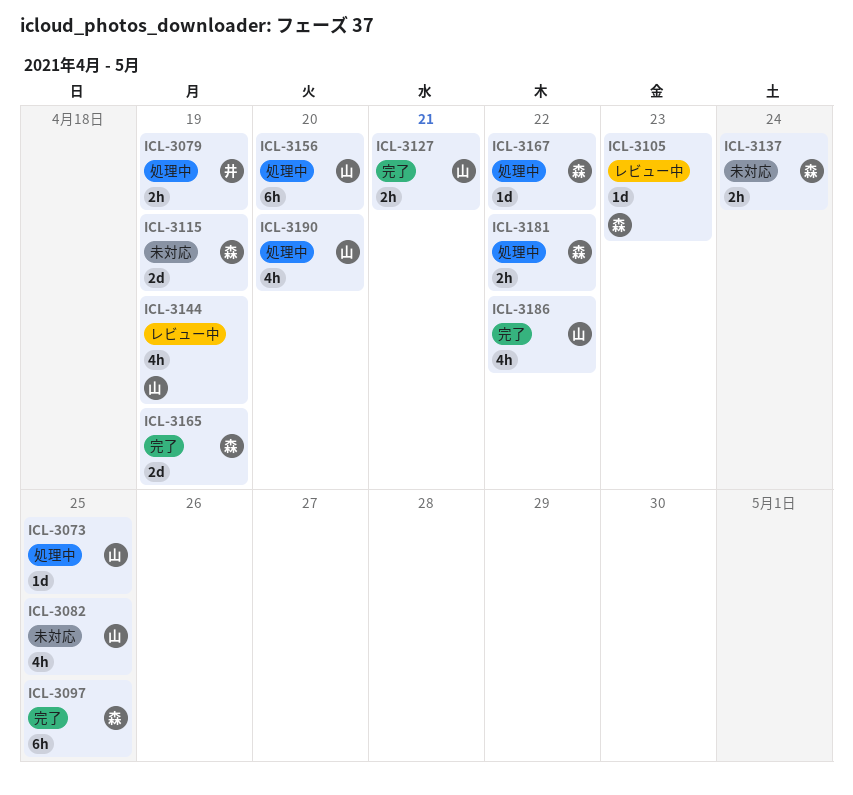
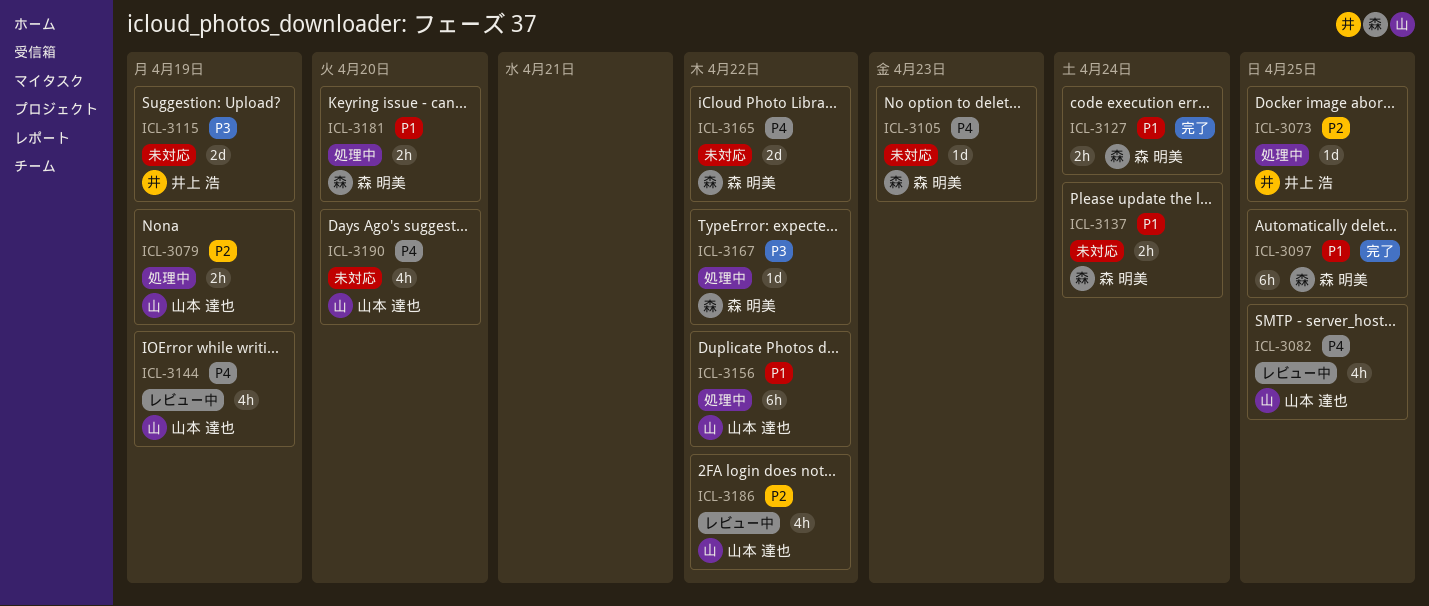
ICL-3073, owner: 山本 達也 -> 井上 浩
ICL-3079, owner: 井上 浩 -> 山本 達也
ICL-3082, status: 未対応 -> レビュー中
ICL-3105, status: レビュー中 -> 未対応
ICL-3115, owner: 森 明美 -> 井上 浩
ICL-3127, owner: 山本 達也 -> 森 明美
ICL-3127, due: Apr 21 -> Apr 24
ICL-3156, due: Apr 20 -> Apr 22
ICL-3165, status: 完了 -> 未対応
ICL-3165, due: Apr 19 -> Apr 22
ICL-3181, due: Apr 22 -> Apr 20
ICL-3186, status: 完了 -> レビュー中
ICL-3190, status: 処理中 -> 未対応

